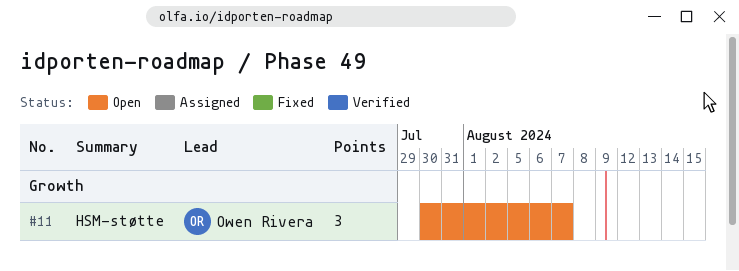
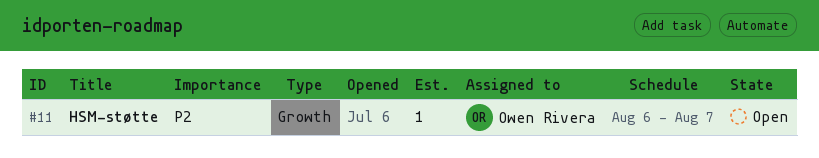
#11, estimate: 3 -> 1
#11, start: Jul 30 -> Aug 6

